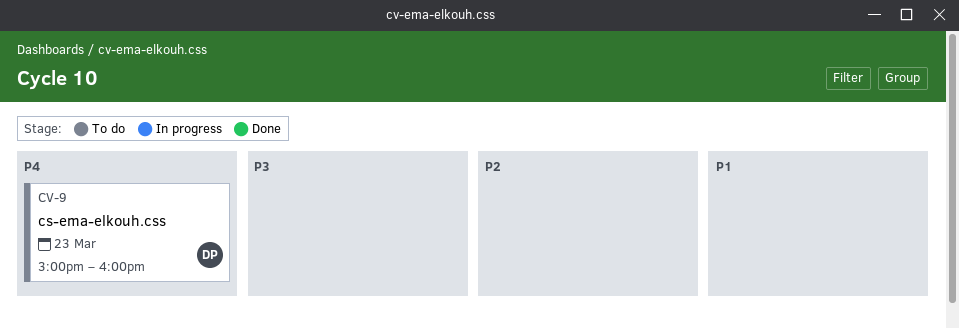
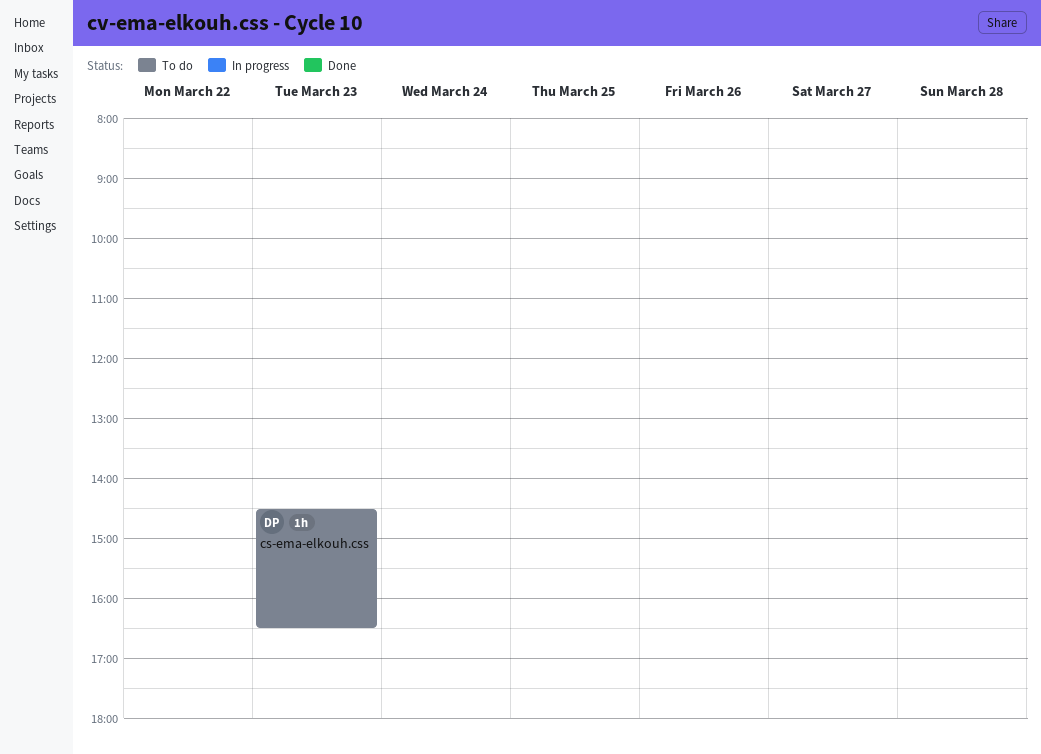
cs-ema-elkouh.css, begins: 15:00 -> 14:30
cs-ema-elkouh.css, ends: 16:00 -> 16:30

